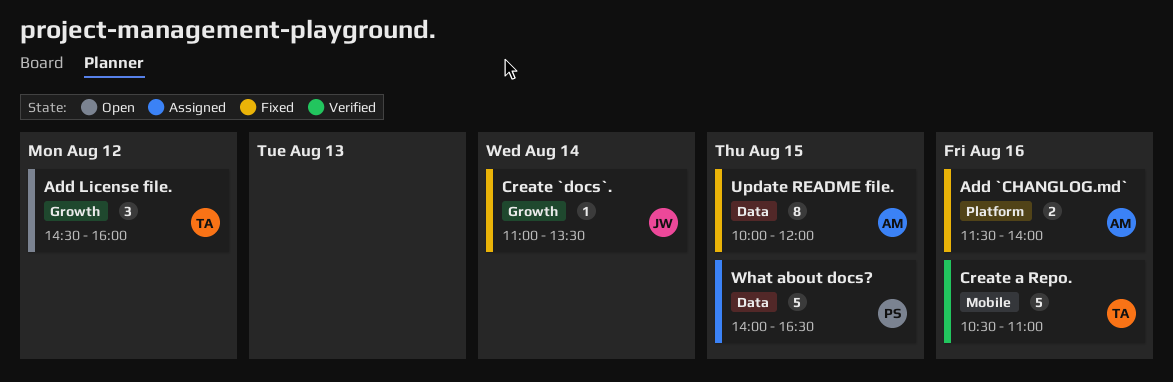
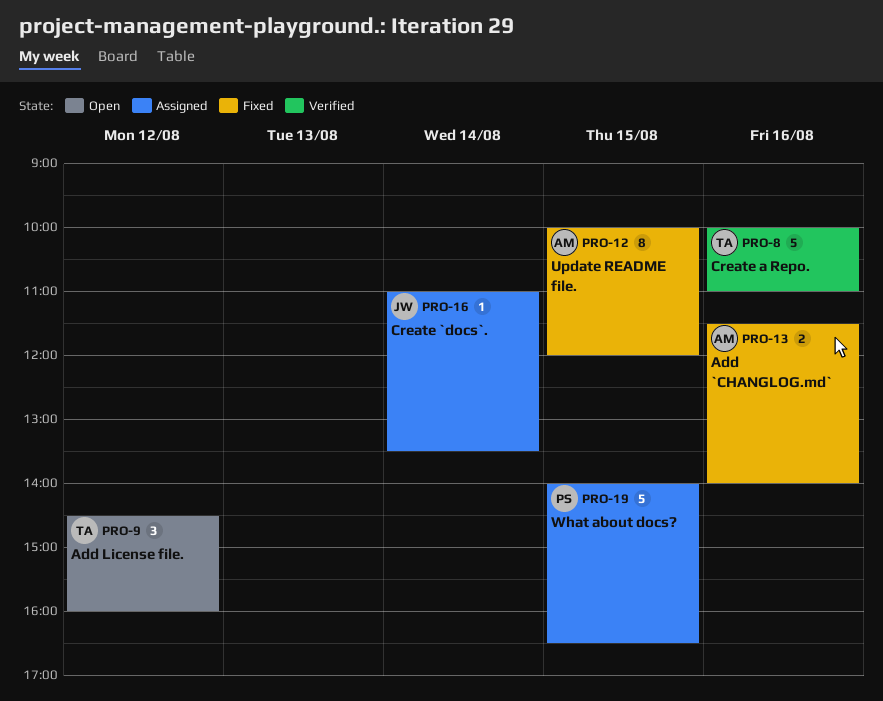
Create `docs`., status: Fixed -> Assigned
Create a Repo., begins: 10:30 -> 10:00

